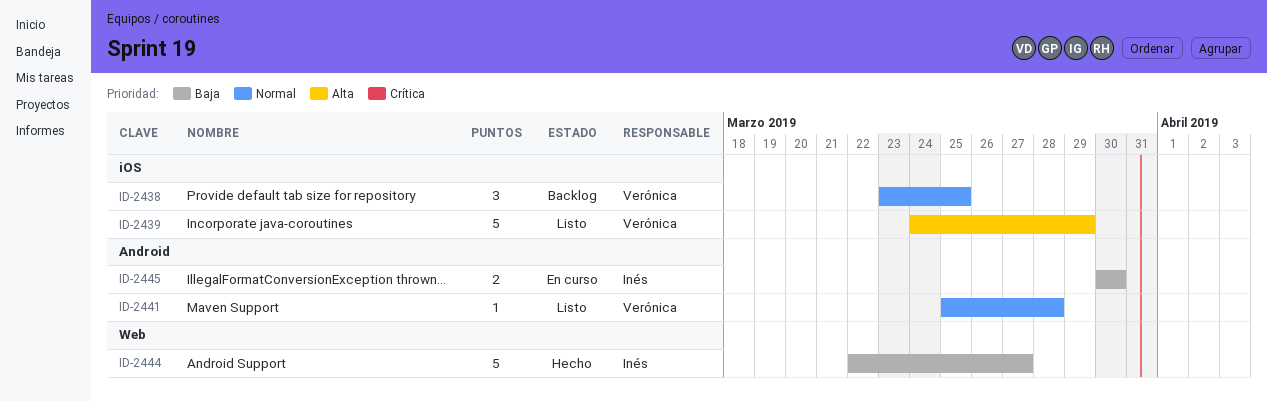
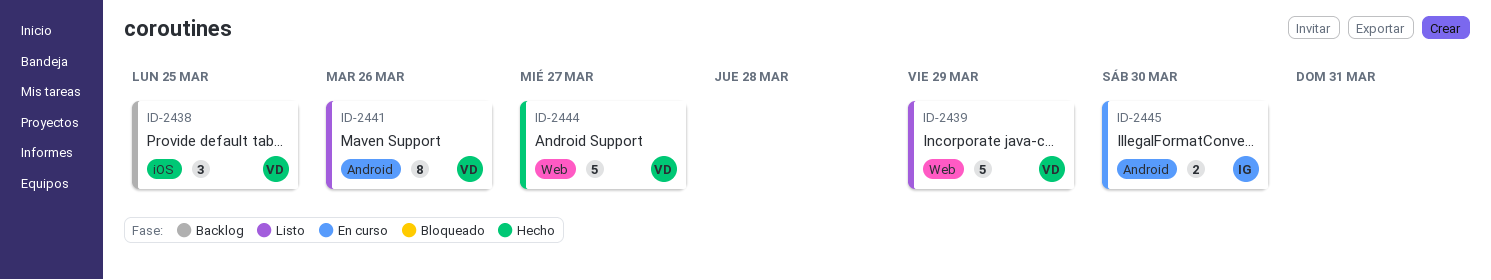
ID-2439, label: iOS -> Web
ID-2441, estimate: 1 -> 8
ID-2441, due: Mar 28 -> Mar 26
ID-2444, owner: Inés -> Verónica

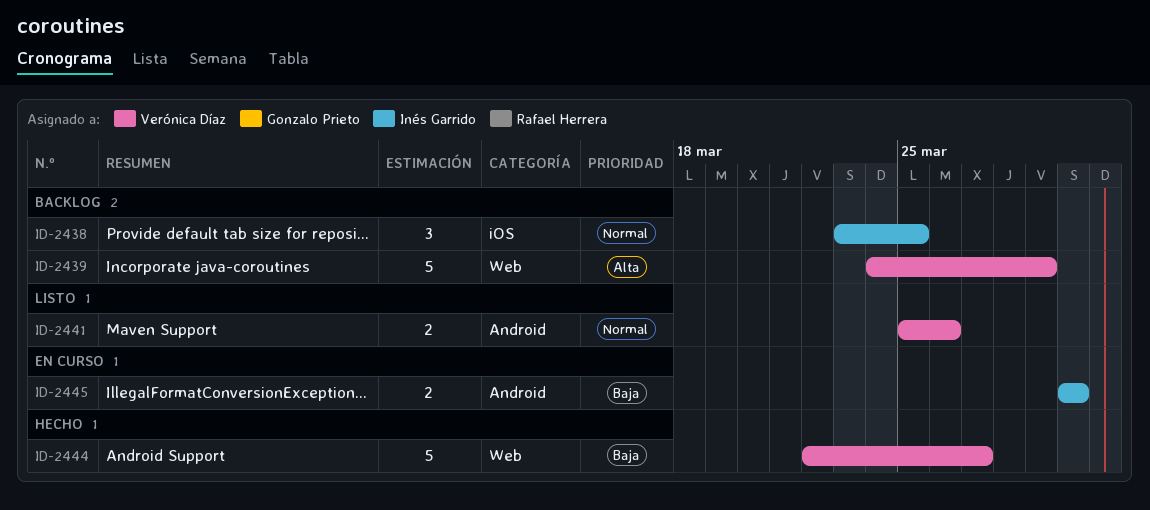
ID-2438, owner: Verónica Díaz -> Inés Garrido
ID-2439, status: Listo -> Backlog
ID-2441, estimate: 8 -> 2

